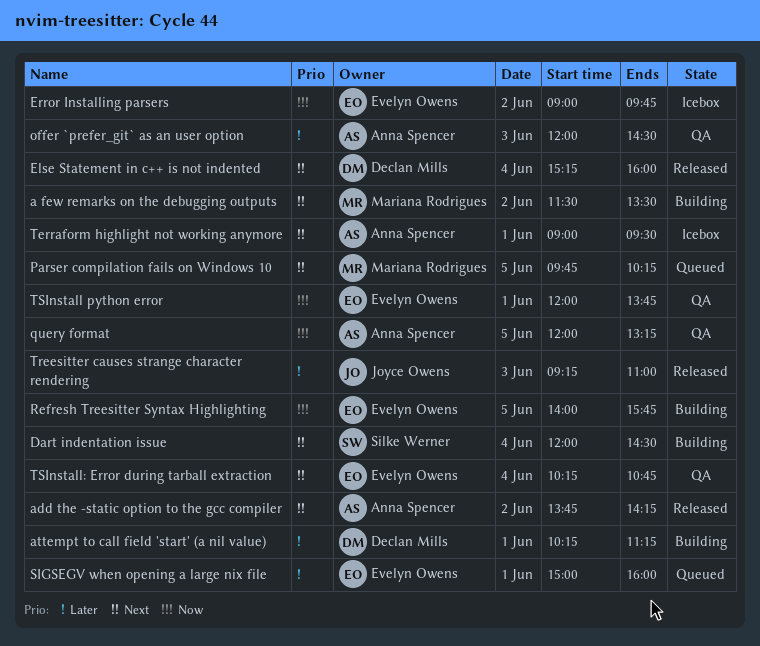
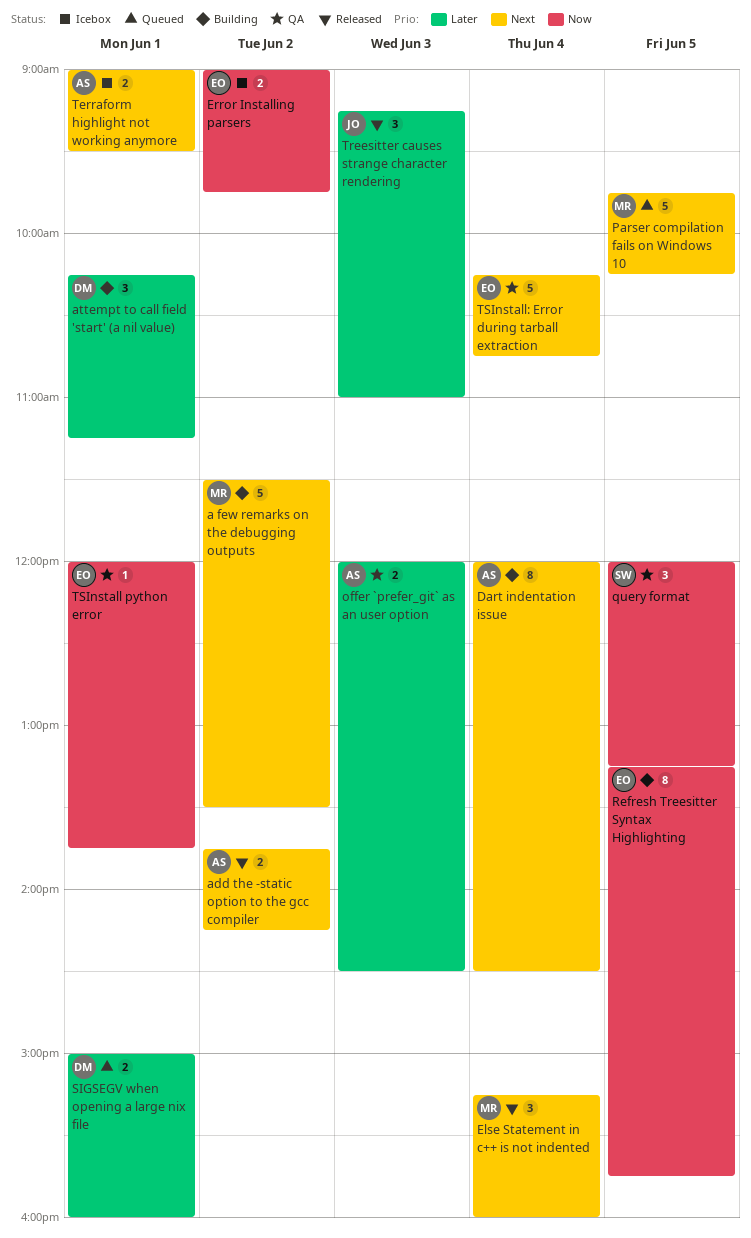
Dart indentation issue, owner: Silke Werner -> Anna Spencer
Else Statement in c++ is not indented, owner: Declan Mills -> Mariana Rodrigues
query format, owner: Anna Spencer -> Silke Werner
Refresh Treesitter Syntax Highlighting, begins: 14:00 -> 13:15
SIGSEGV when opening a large nix file, owner: Evelyn Owens -> Declan Mills

